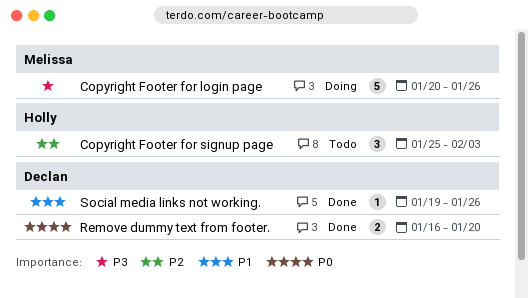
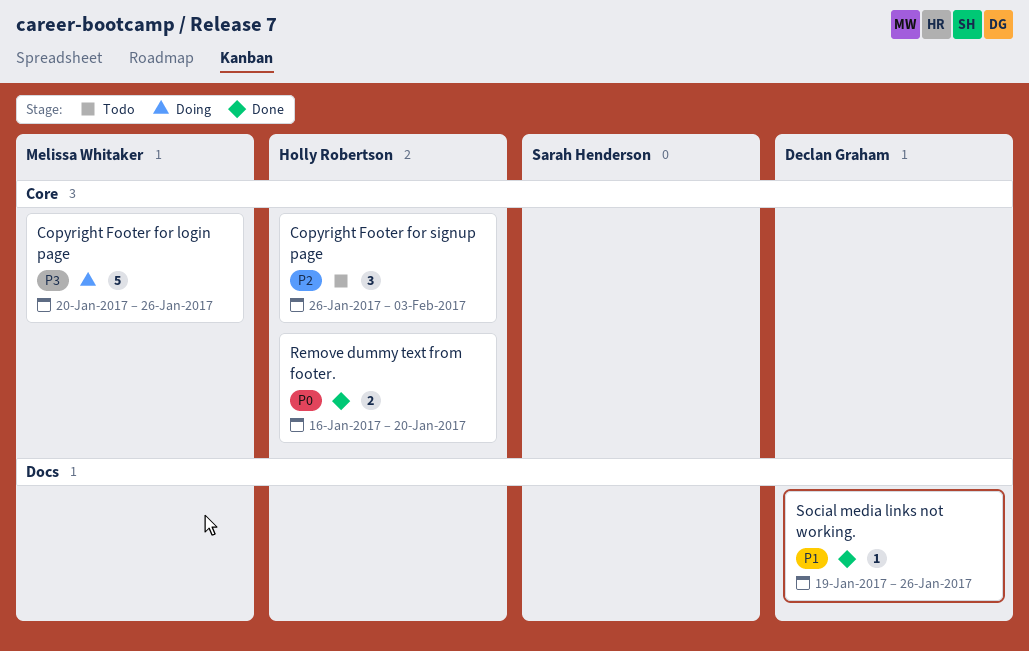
Copyright Footer for signup page, start: Jan 25 -> Jan 26
Remove dummy text from footer., owner: Declan Graham -> Holly Robertson

